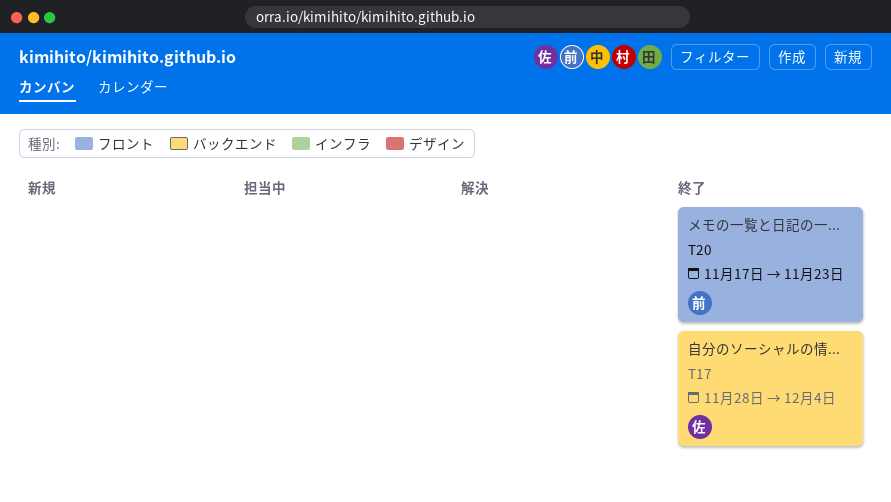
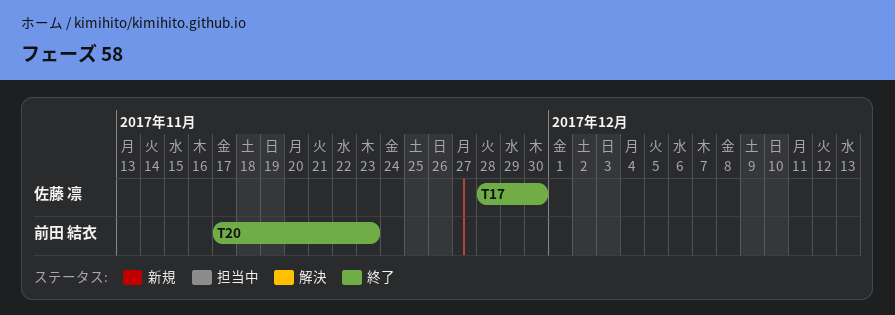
T17, due: Dec 4 -> Nov 30

